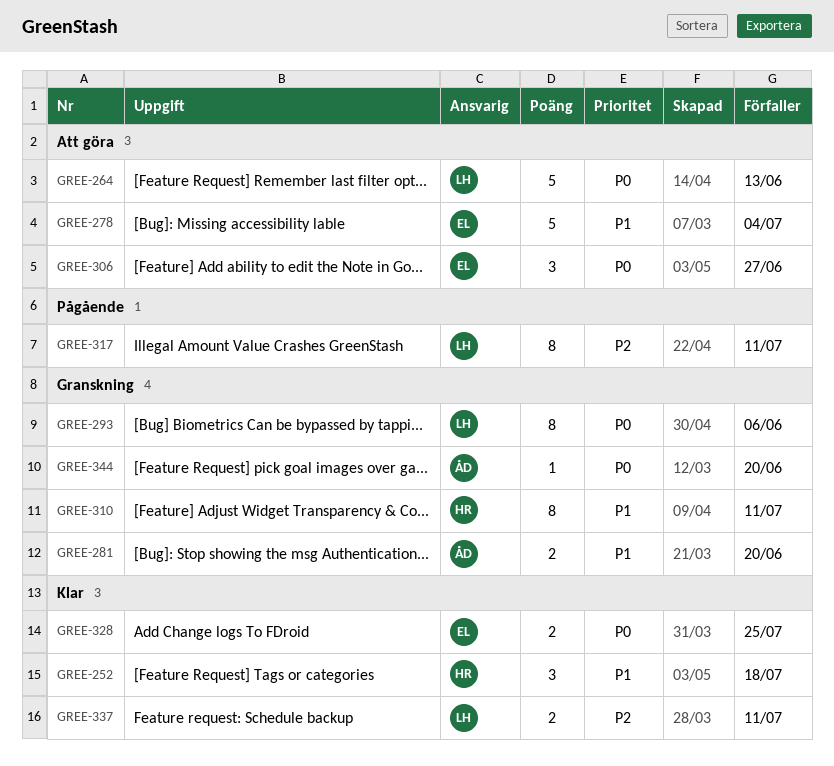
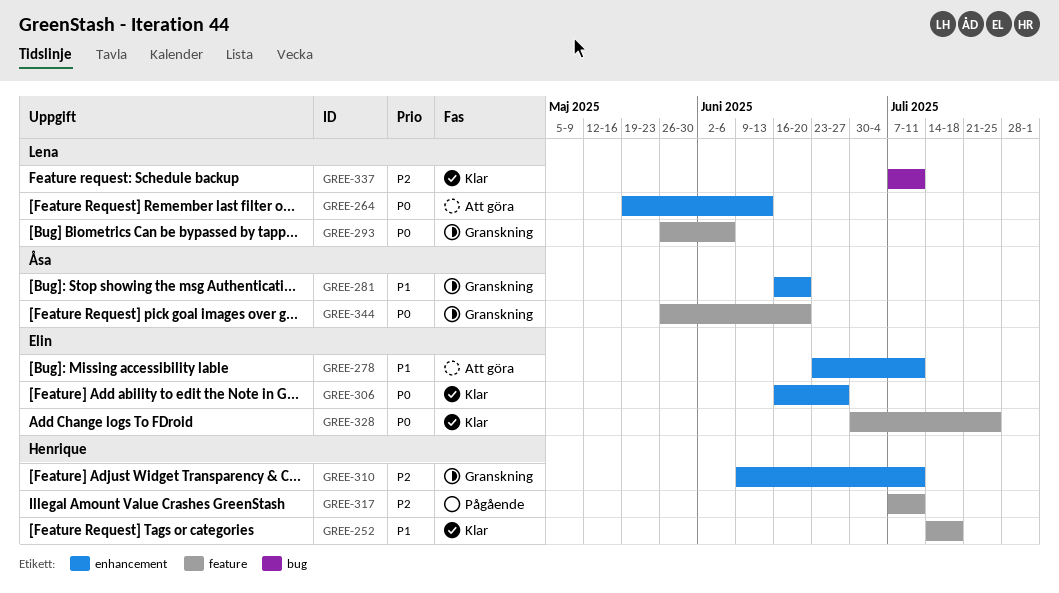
GREE-278, due: Jul 4 -> Jul 11
GREE-306, status: Att göra -> Klar
GREE-310, priority: P1 -> P2
GREE-317, owner: Lena -> Henrique

